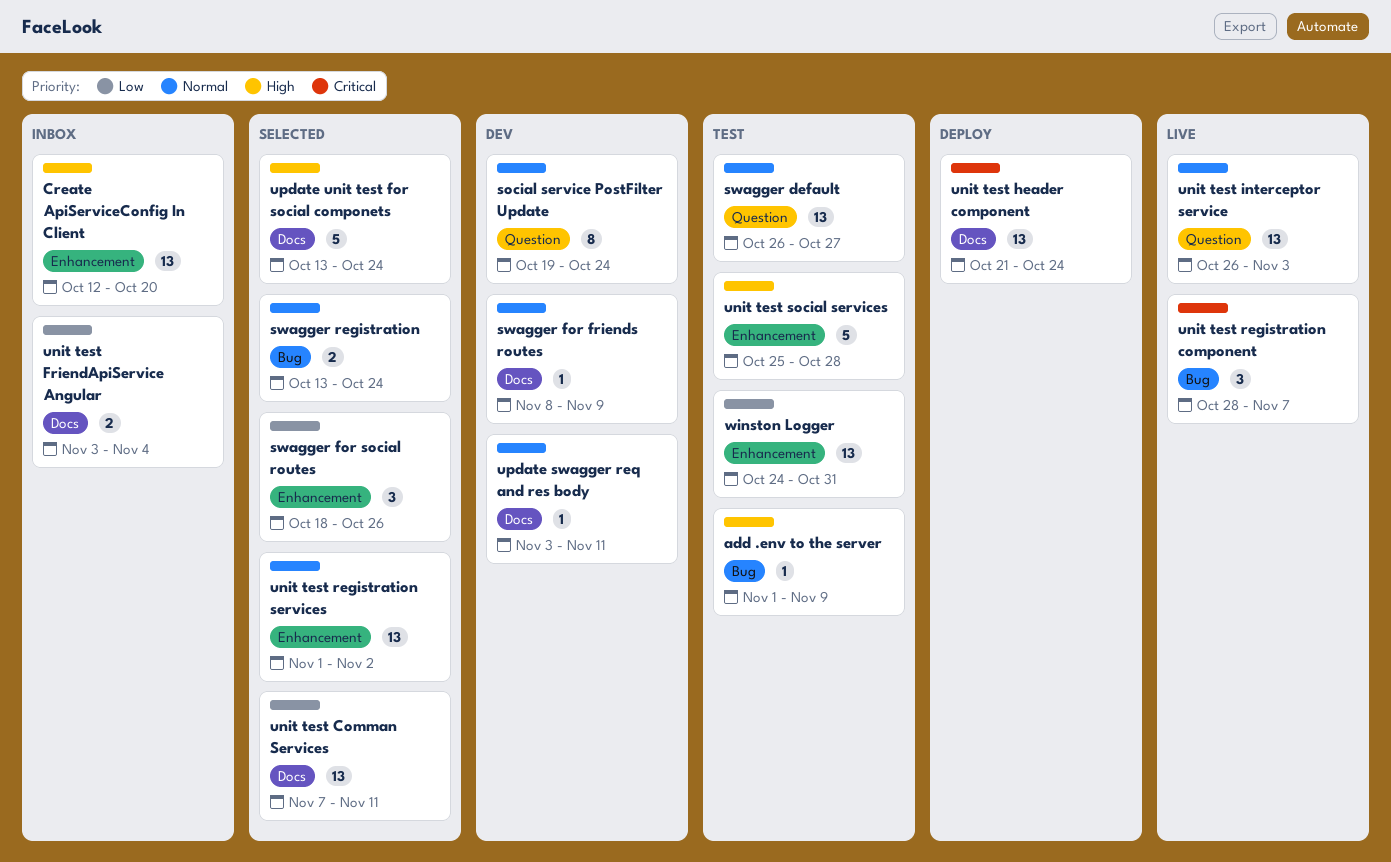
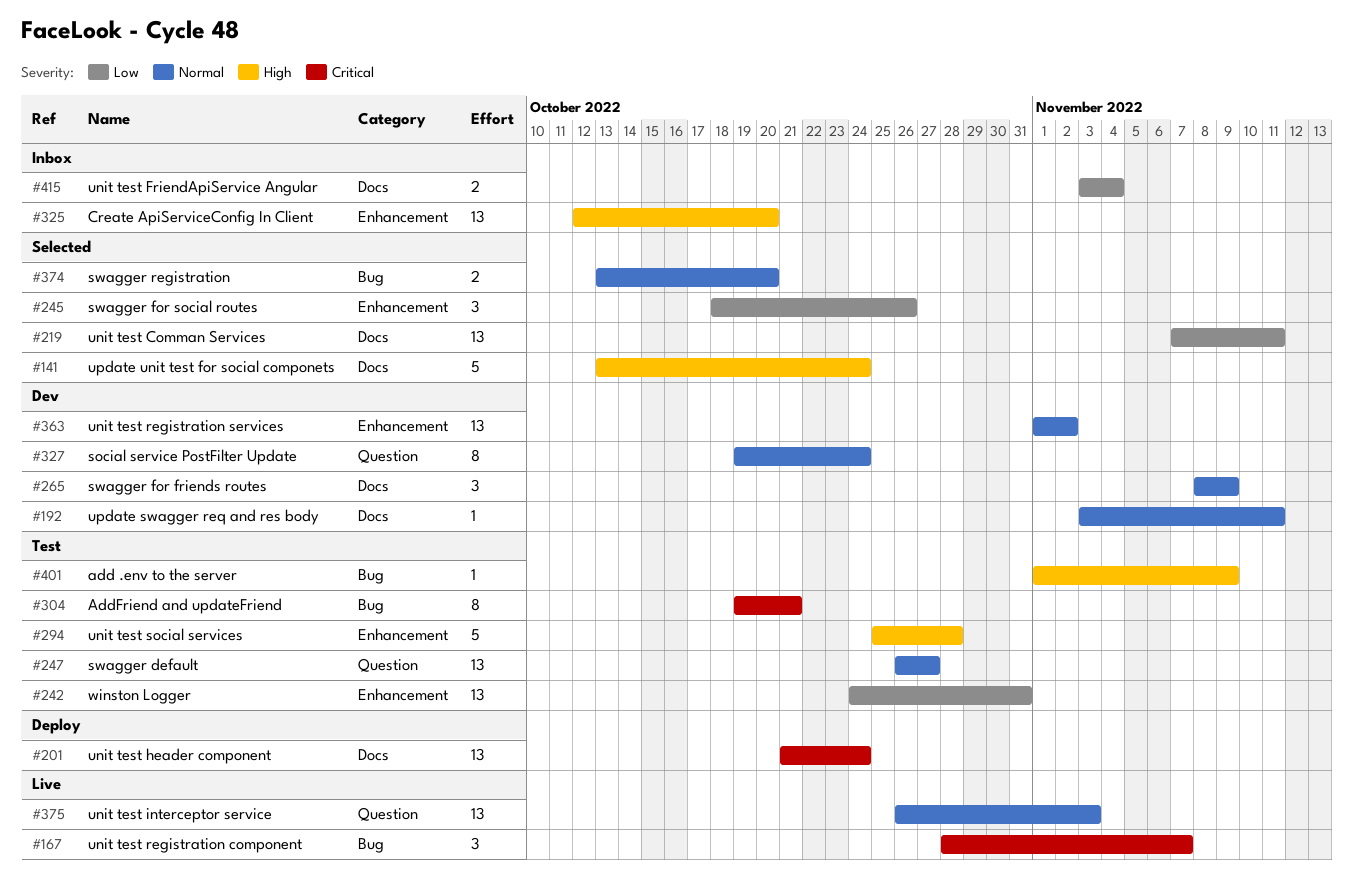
AddFriend and updateFriend: none -> present
swagger for friends routes, estimate: 1 -> 3
swagger registration, due: Oct 24 -> Oct 20
unit test registration services, status: Selected -> Dev

